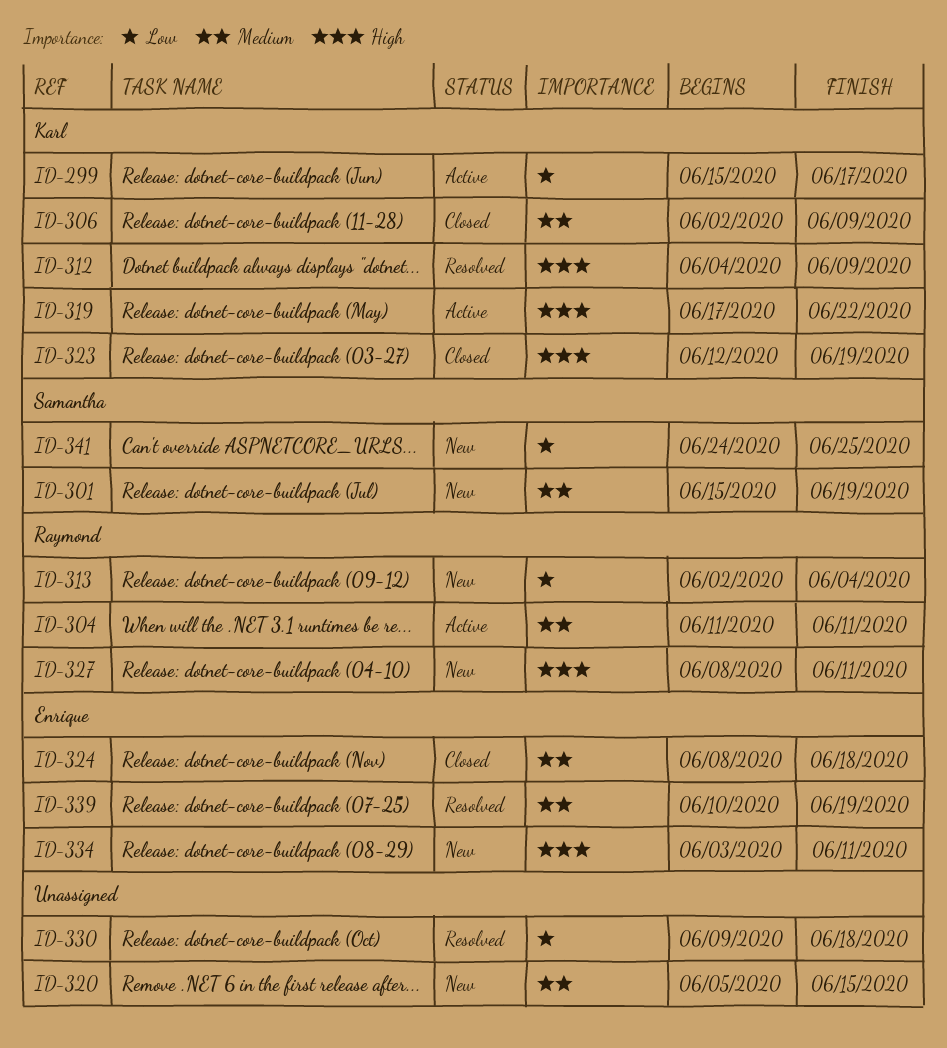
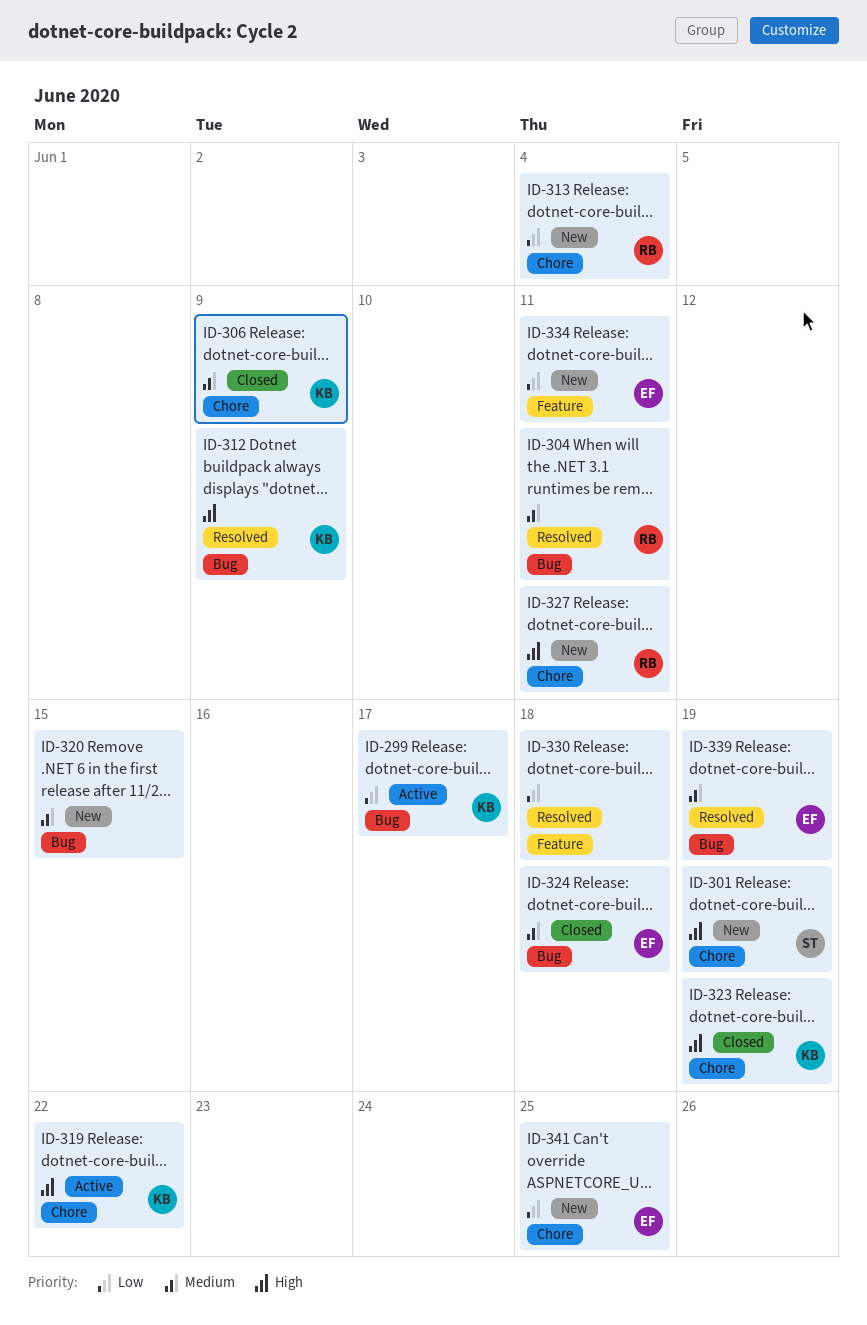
ID-301, priority: Medium -> High
ID-304, status: Active -> Resolved
ID-334, priority: High -> Low
ID-341, owner: Samantha -> Enrique

